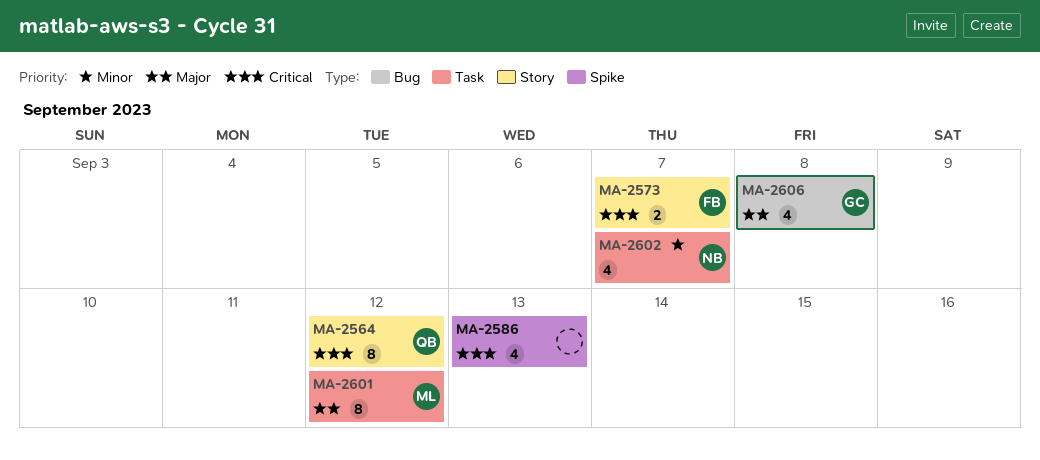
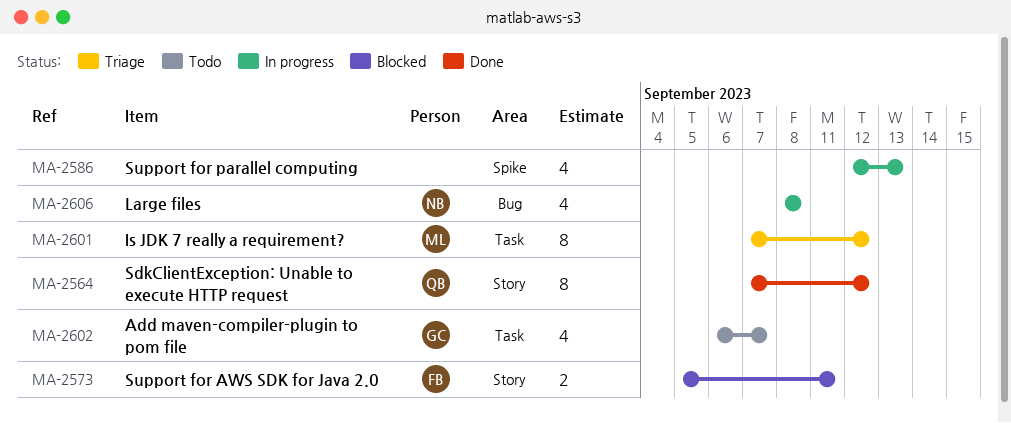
MA-2573, due: Sep 7 -> Sep 11
MA-2602, owner: NB -> GC
MA-2606, owner: GC -> NB

